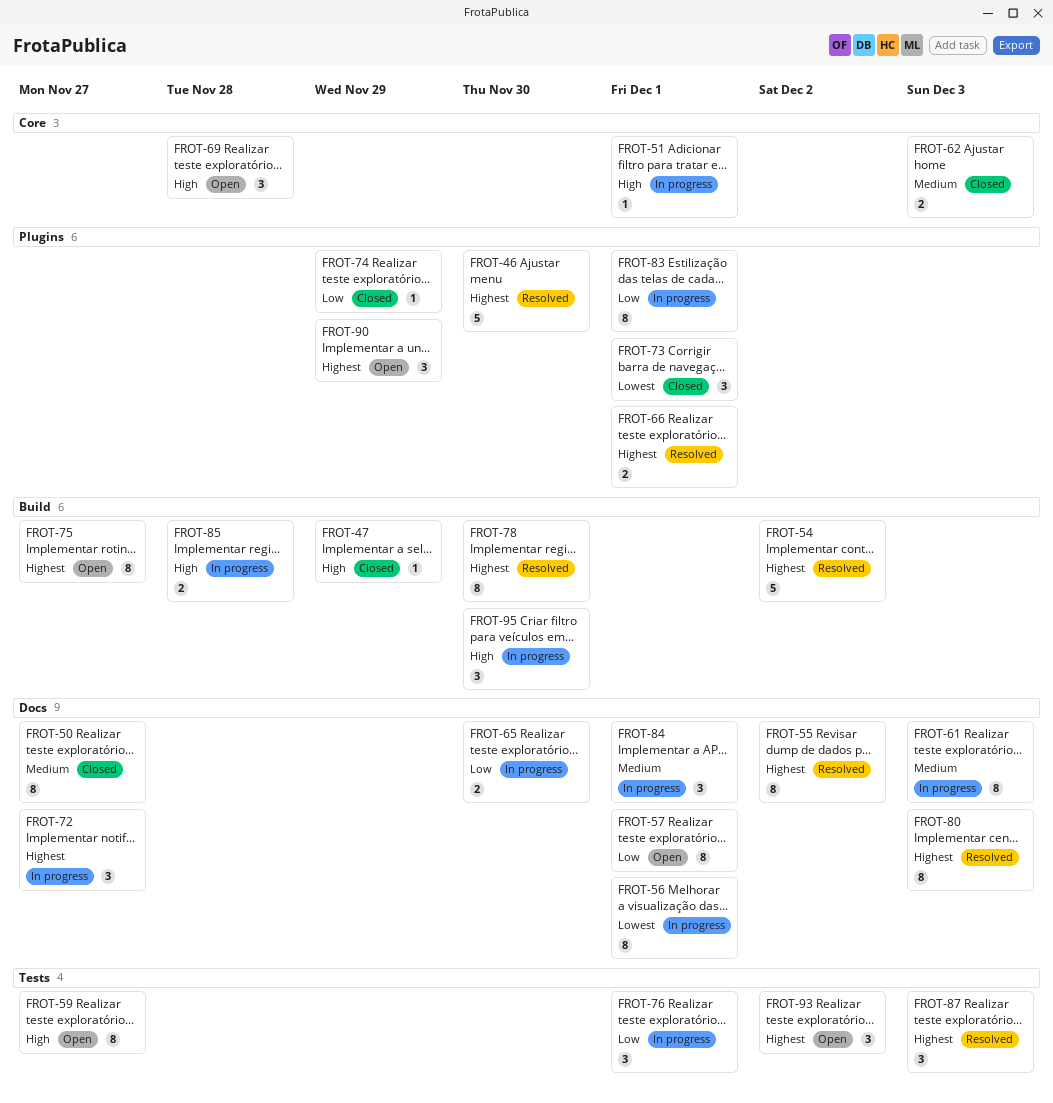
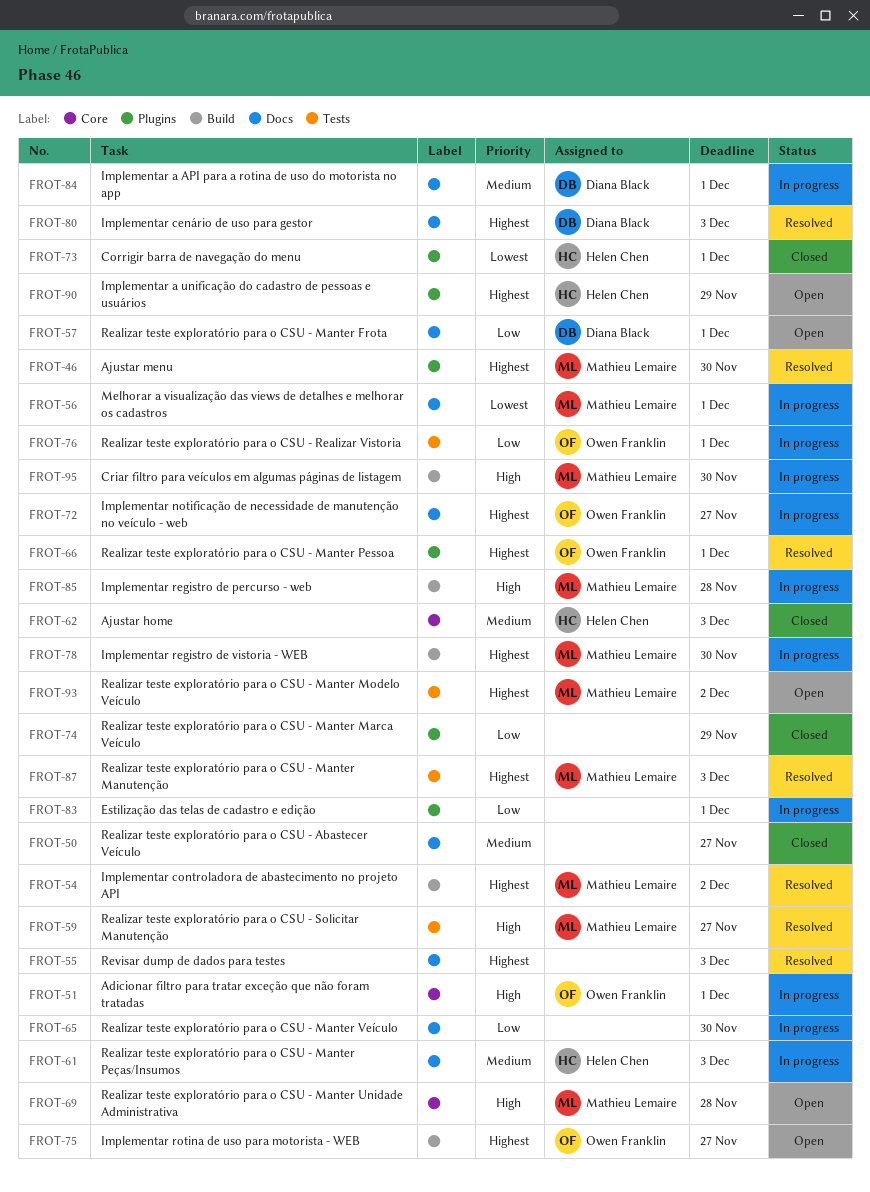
FROT-47: present -> none
FROT-55, due: Dec 2 -> Dec 3
FROT-59, status: Open -> Resolved
FROT-78, status: Resolved -> In progress

